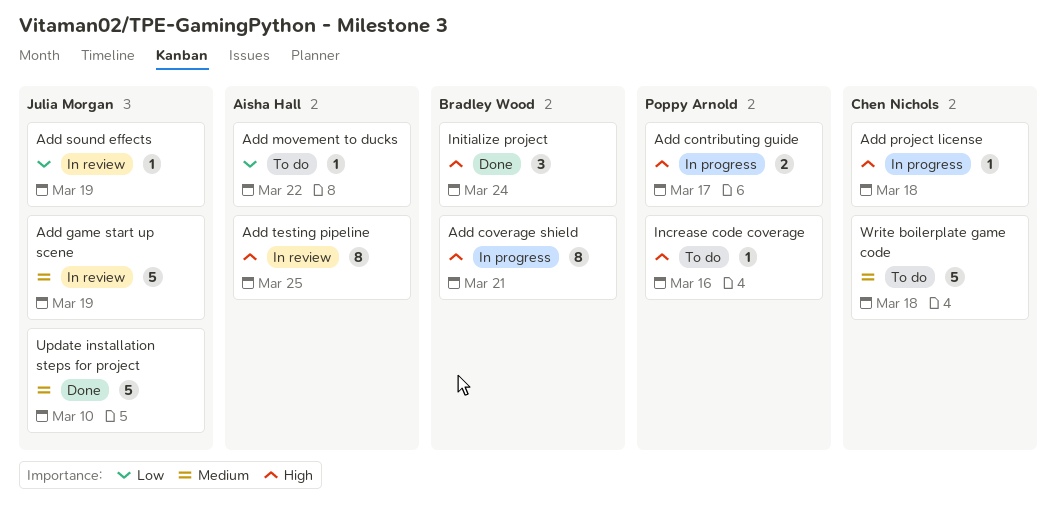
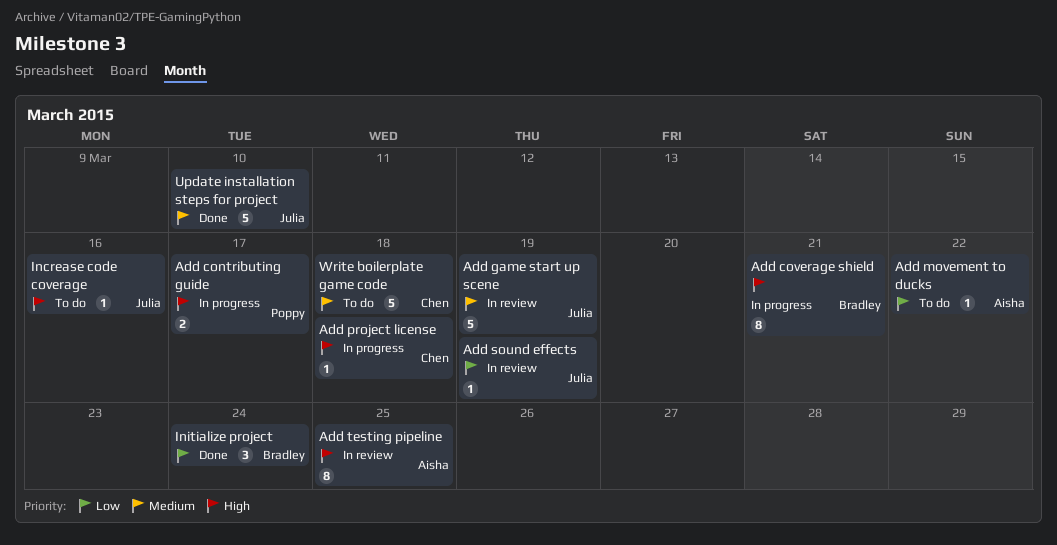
Increase code coverage, owner: Poppy Arnold -> Julia Morgan
Initialize project, priority: High -> Low

